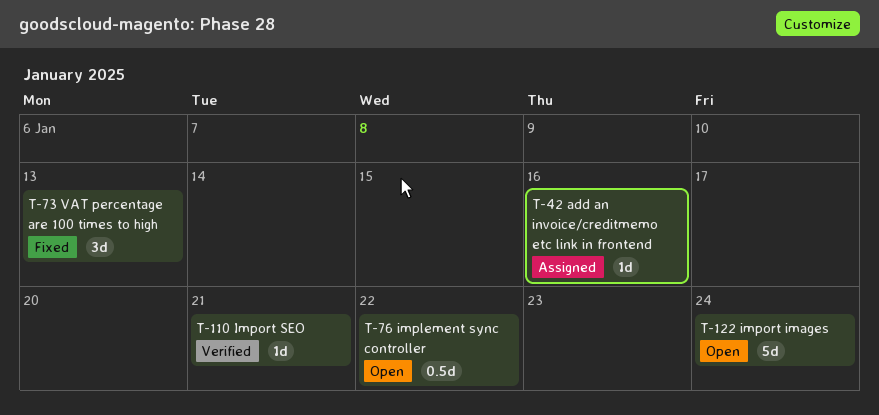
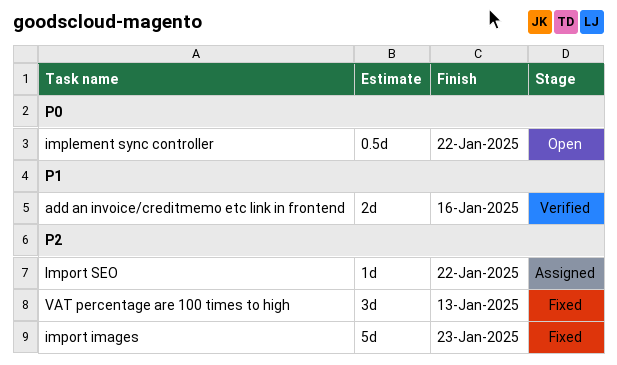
add an invoice/creditmemo etc link in frontend, status: Assigned -> Verified
add an invoice/creditmemo etc link in frontend, estimate: 1d -> 2d
import images, status: Open -> Fixed
import images, due: Jan 24 -> Jan 23
Import SEO, status: Verified -> Assigned
Import SEO, due: Jan 21 -> Jan 22

